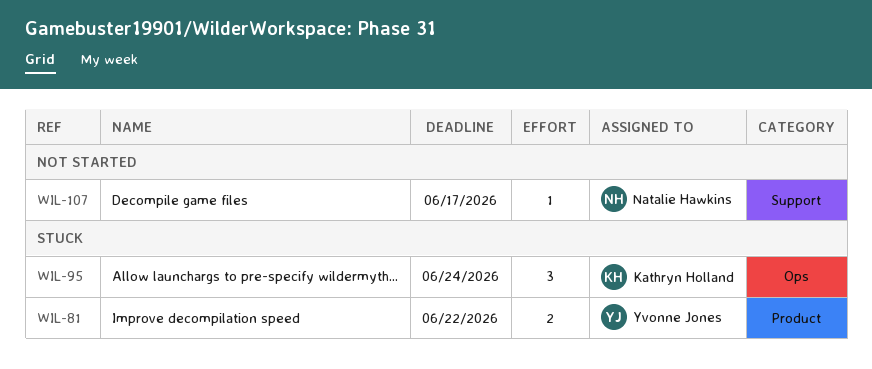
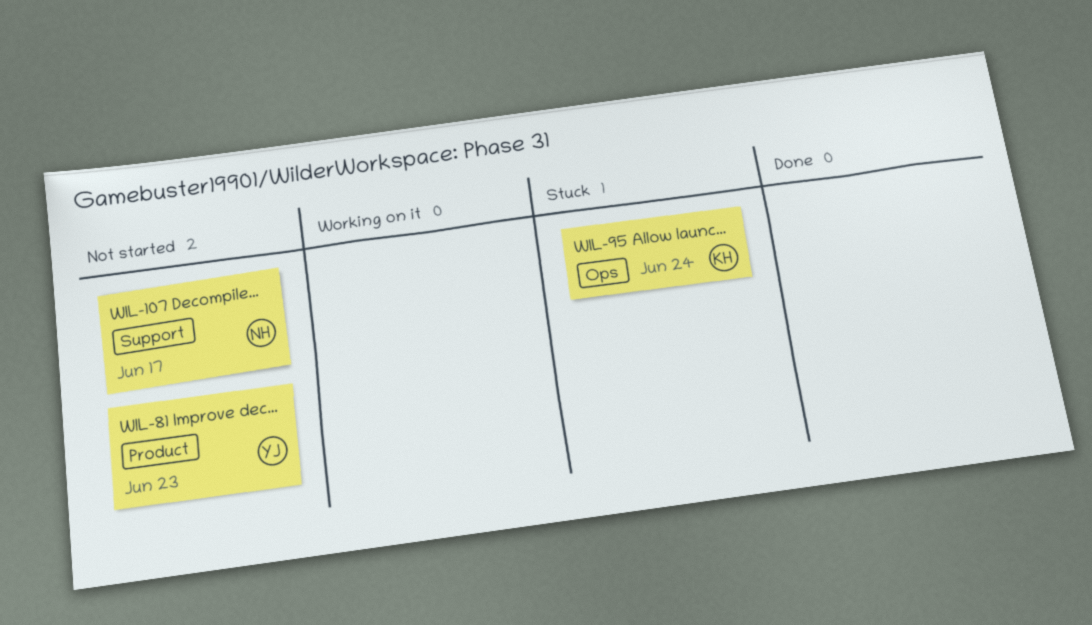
WIL-81, status: Stuck -> Not started
WIL-81, due: Jun 22 -> Jun 23

